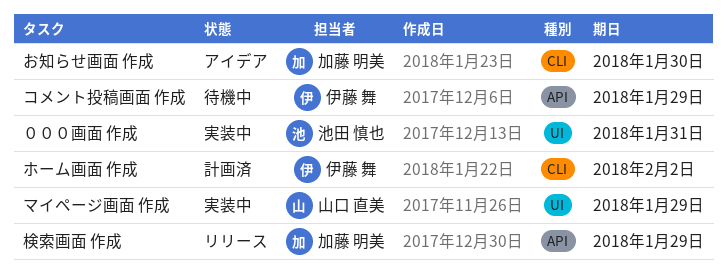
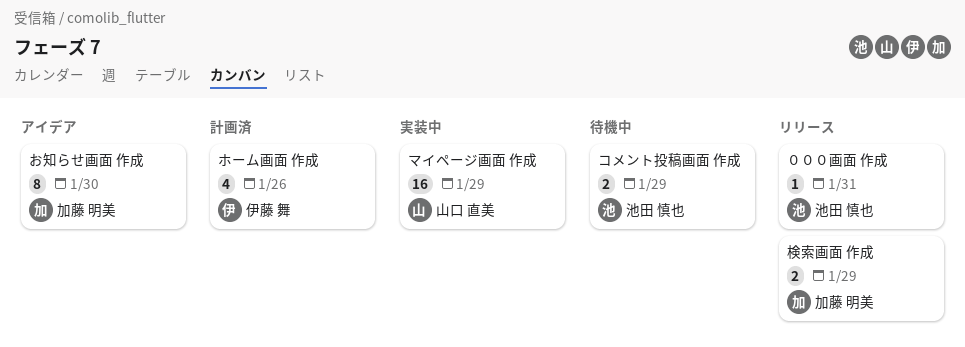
コメント投稿画面 作成, owner: 伊藤 舞 -> 池田 慎也
ホーム画面 作成, due: Feb 2 -> Jan 26
０００画面 作成, status: 実装中 -> リリース

